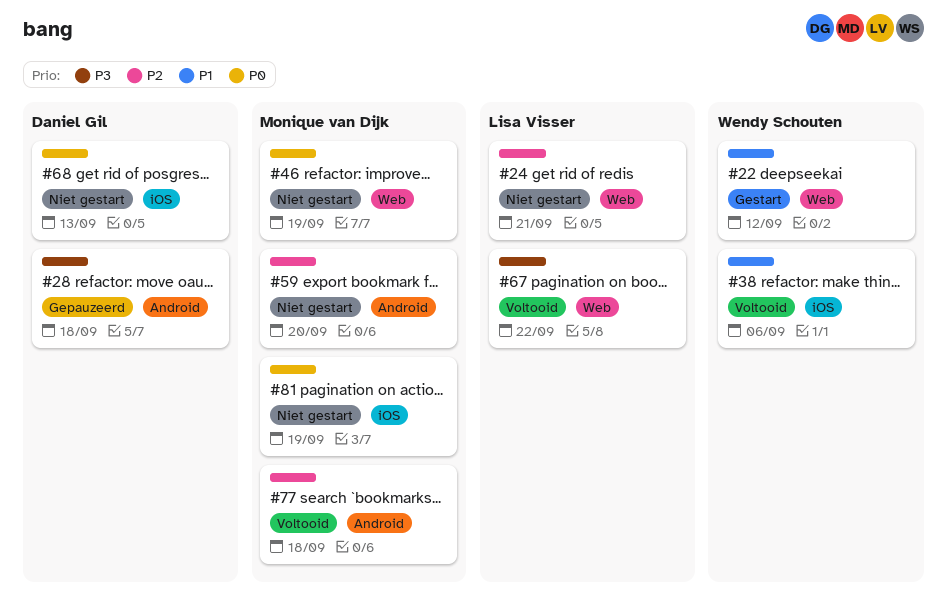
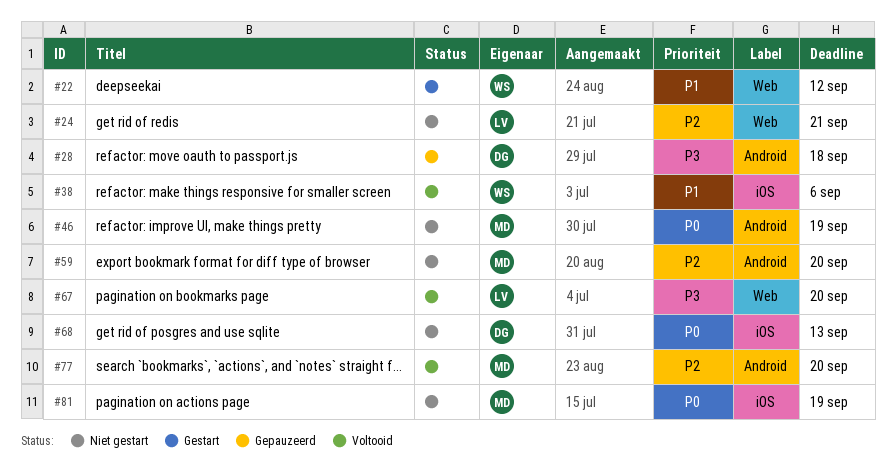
#46, label: Web -> Android
#67, due: Sep 22 -> Sep 20
#77, due: Sep 18 -> Sep 20

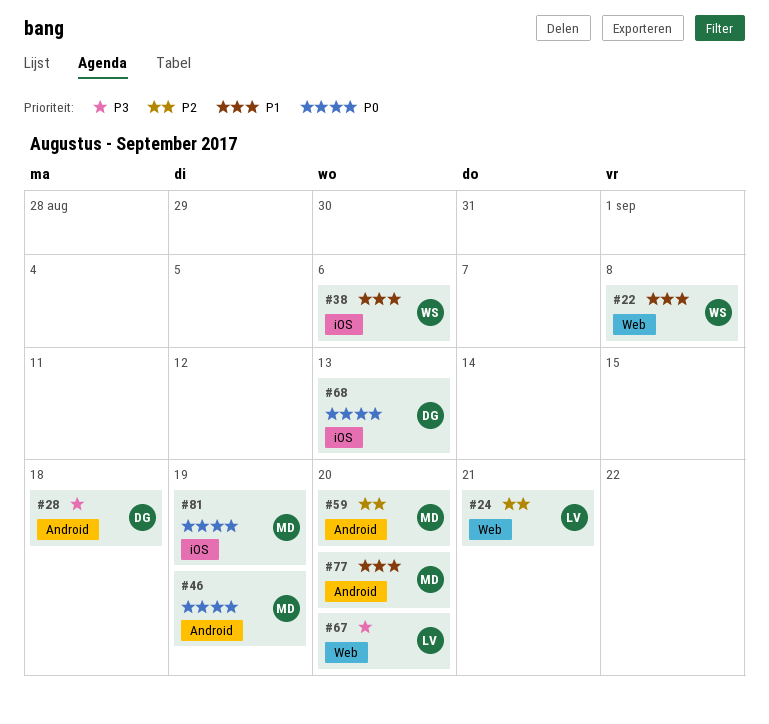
#22, due: Sep 12 -> Sep 8
#77, priority: P2 -> P1

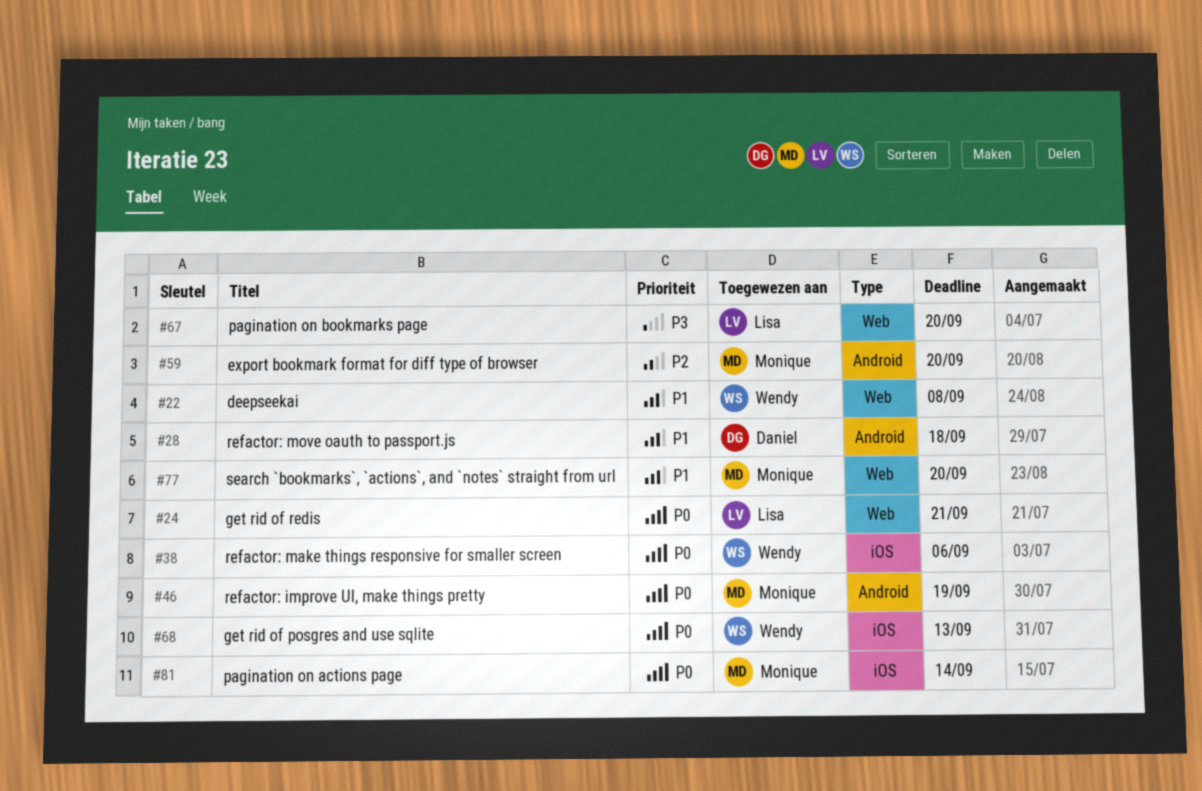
#24, priority: P2 -> P0
#28, priority: P3 -> P1
#38, priority: P1 -> P0
#68, owner: Daniel -> Wendy
#77, label: Android -> Web
#81, due: Sep 19 -> Sep 14

